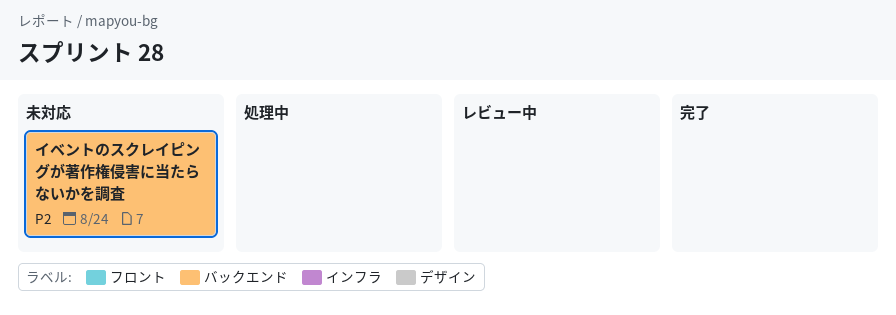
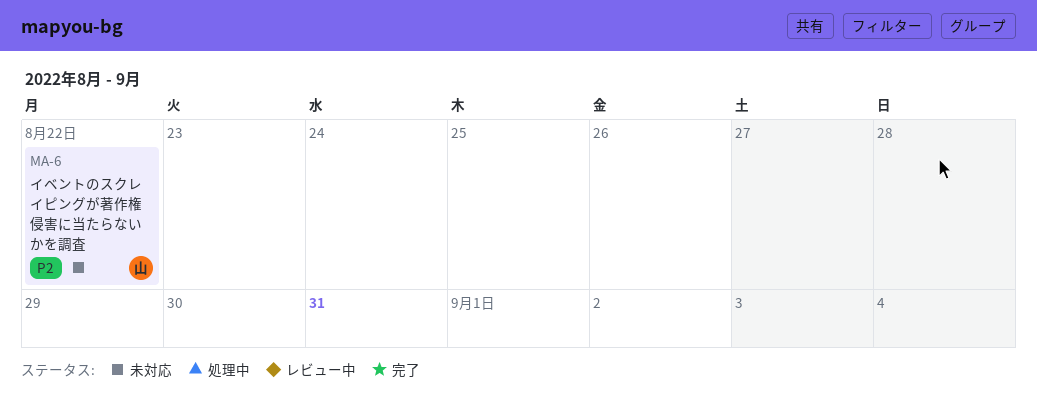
イベントのスクレイピングが著作権侵害に当たらないかを調査, due: Aug 24 -> Aug 22

